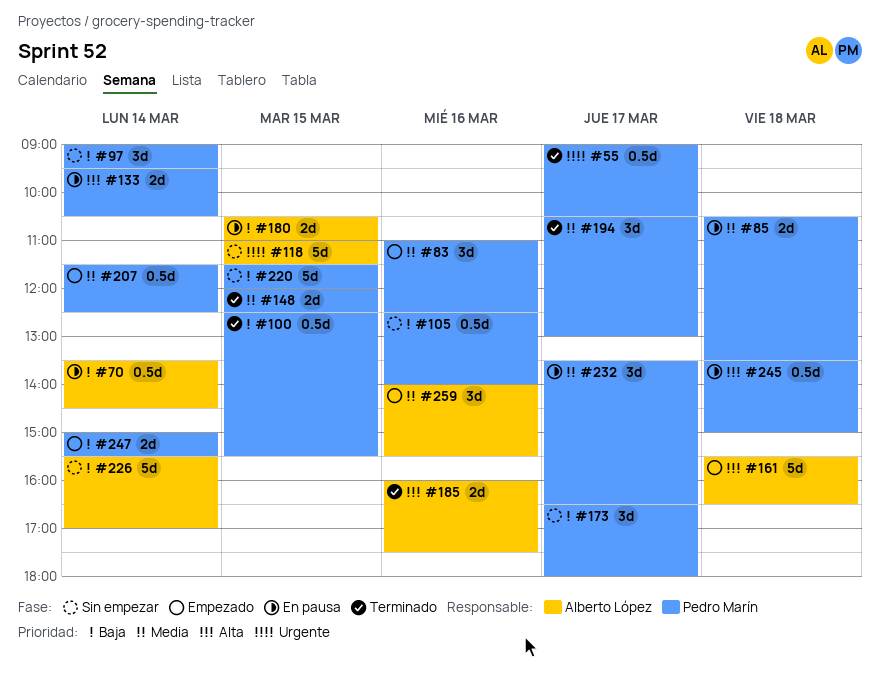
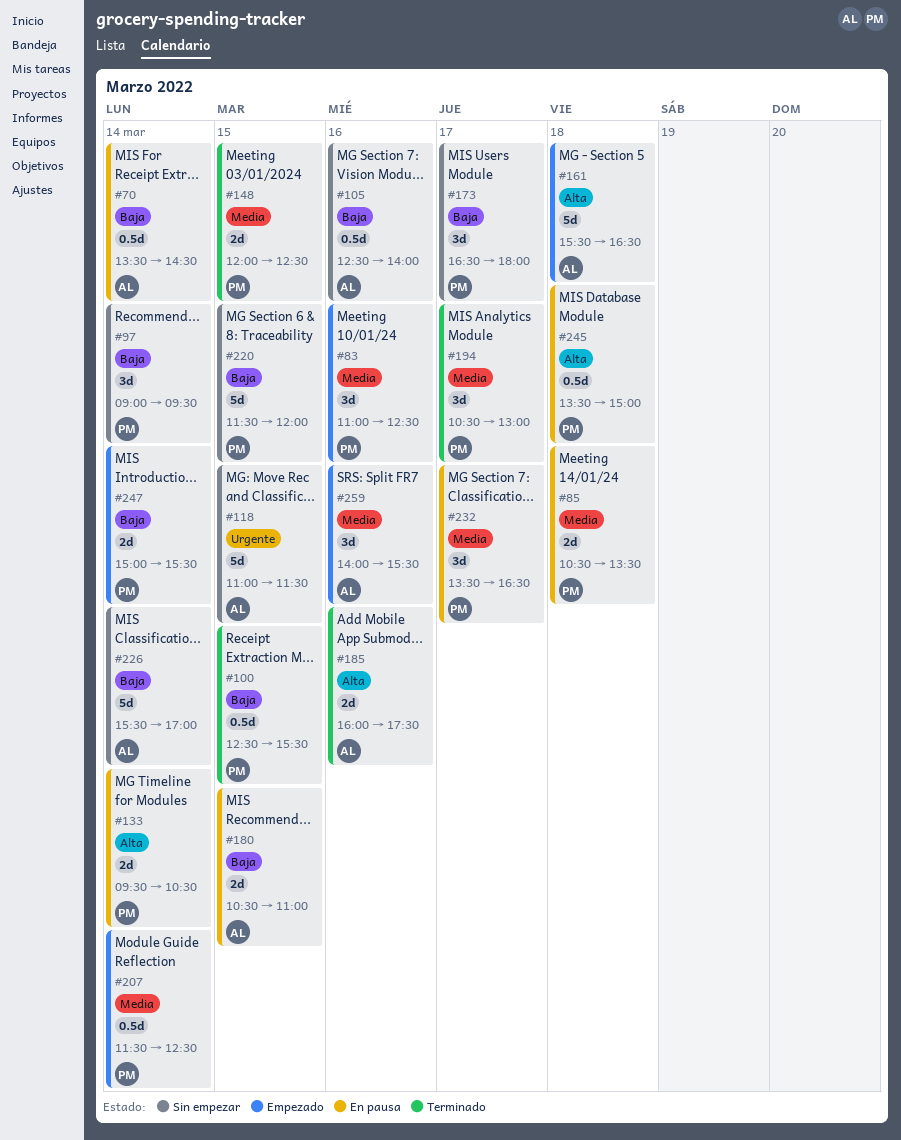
#55: present -> none
#105, owner: Pedro Marín -> Alberto López

